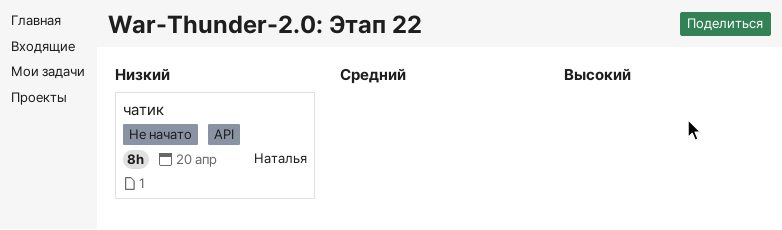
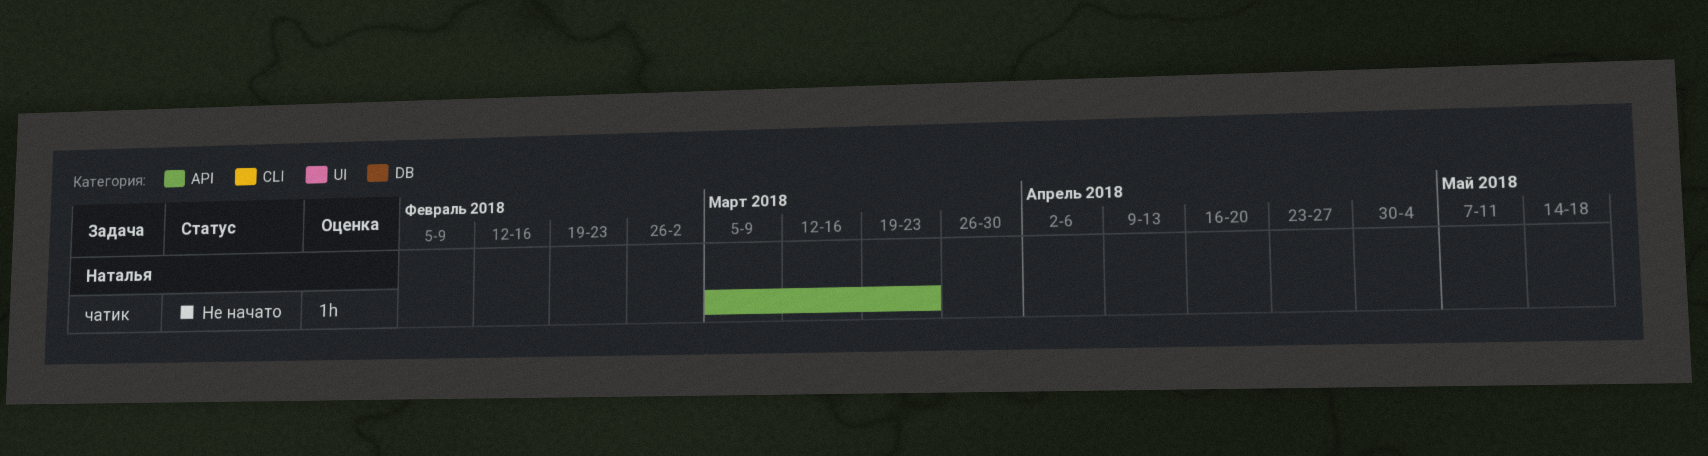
чатик, estimate: 8h -> 1h
чатик, due: Apr 20 -> Mar 23

